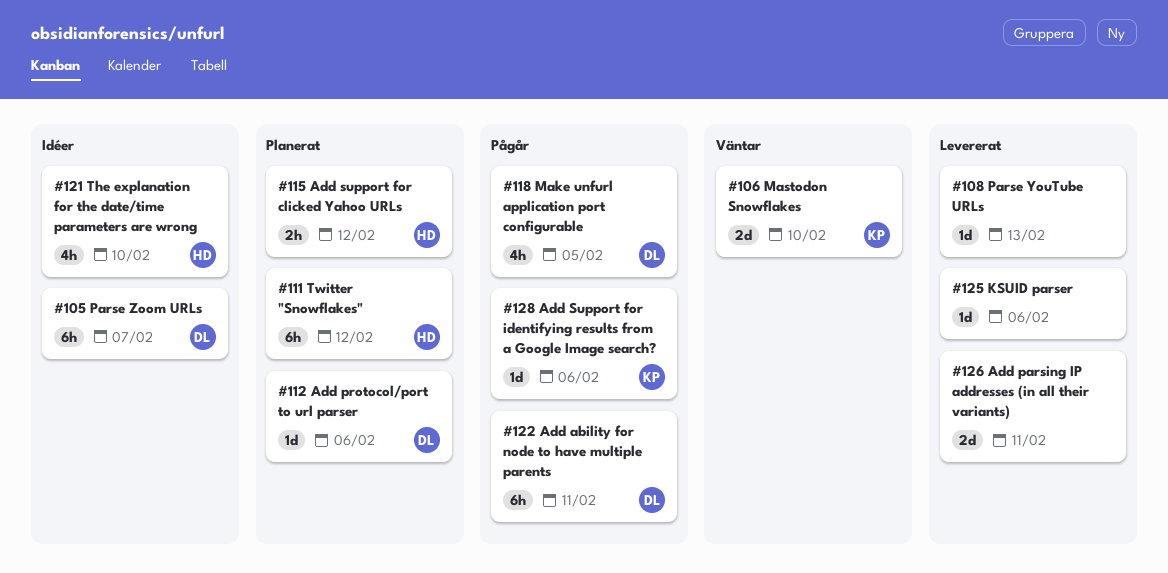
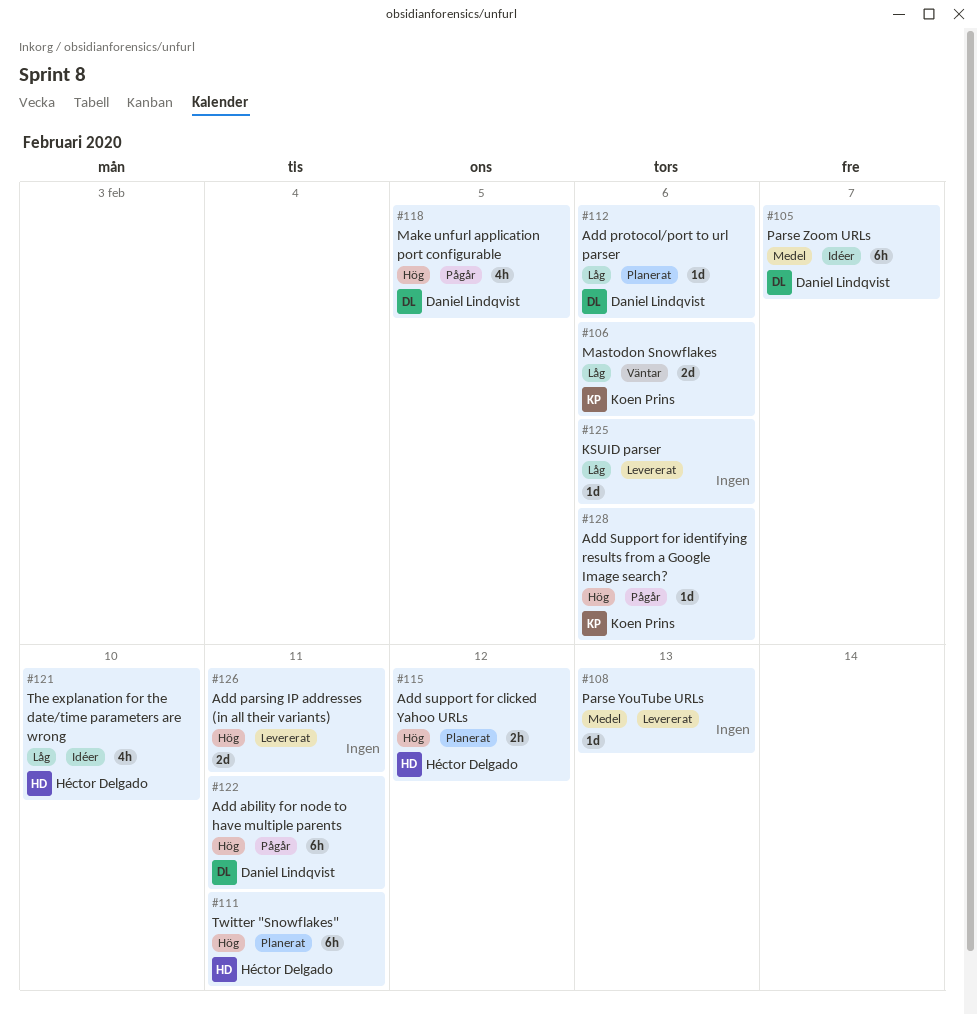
#106, due: Feb 10 -> Feb 6
#111, due: Feb 12 -> Feb 11

